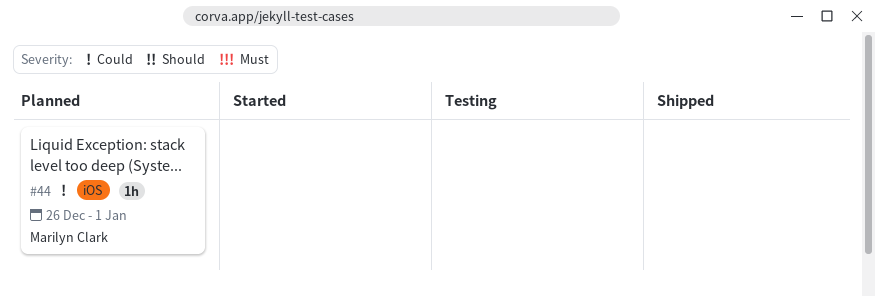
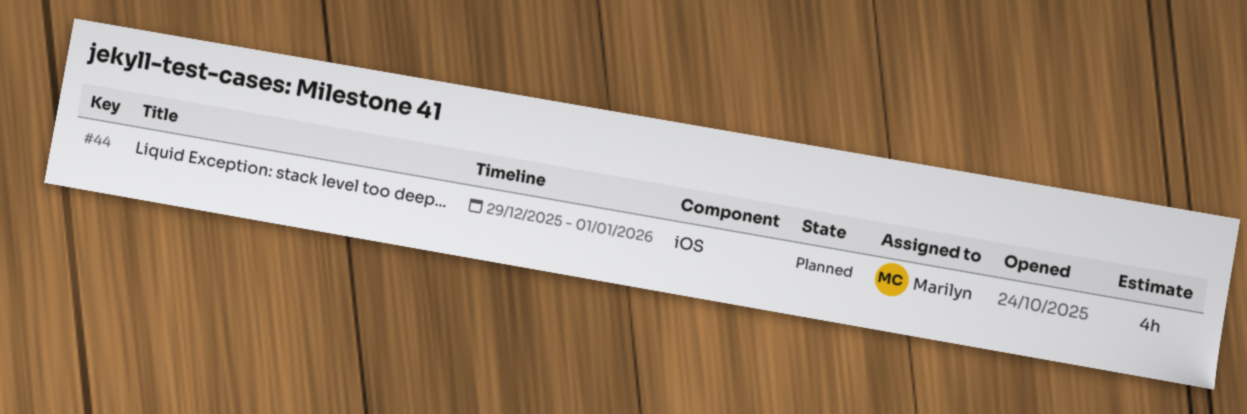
#44, estimate: 1h -> 4h
#44, start: Dec 26 -> Dec 29

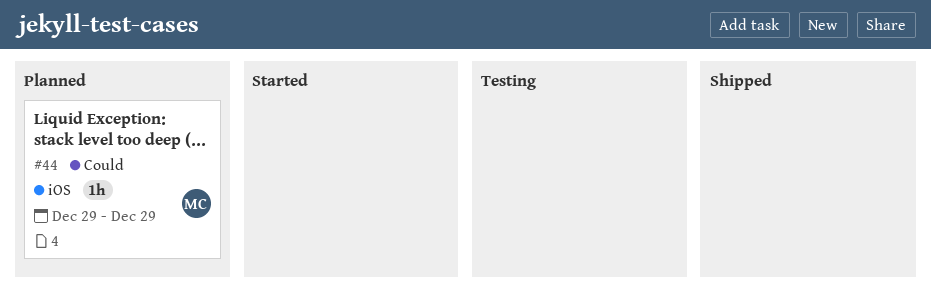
#44, estimate: 4h -> 1h
#44, due: Jan 1 -> Dec 29

